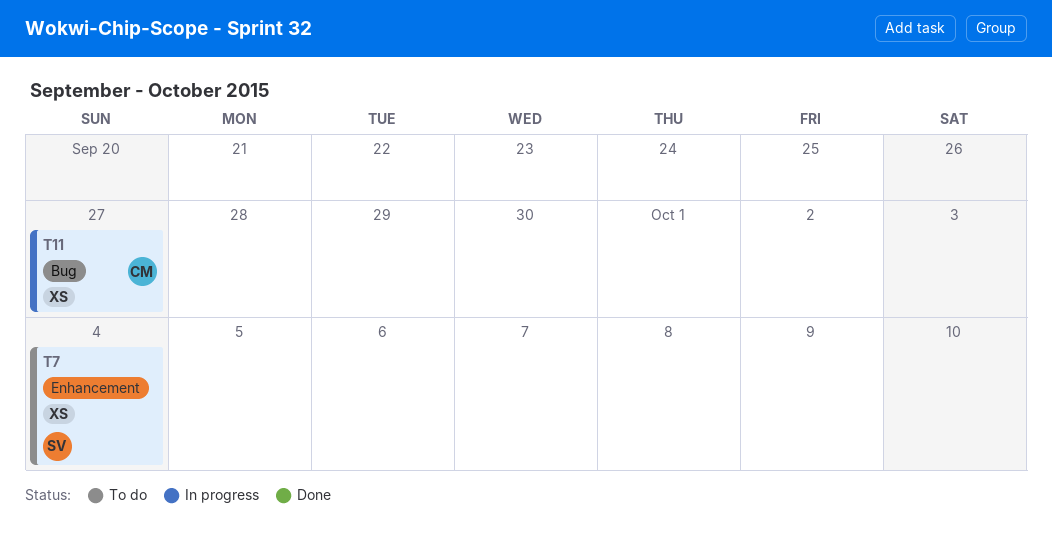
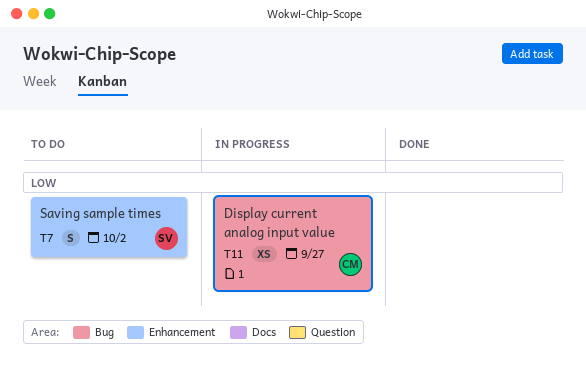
T7, estimate: XS -> S
T7, due: Oct 4 -> Oct 2

